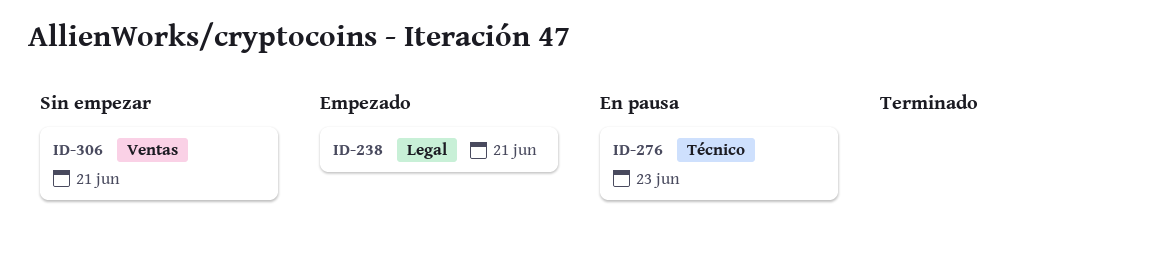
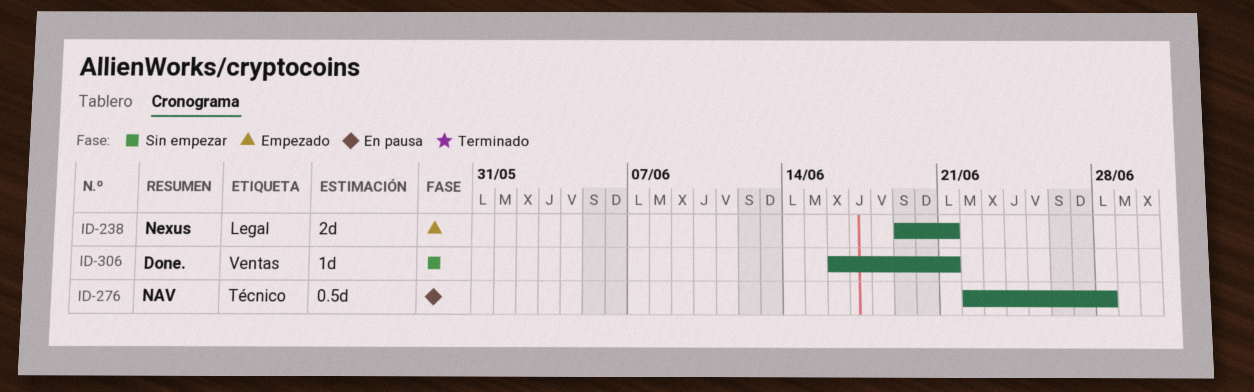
ID-276, due: Jun 23 -> Jun 28

